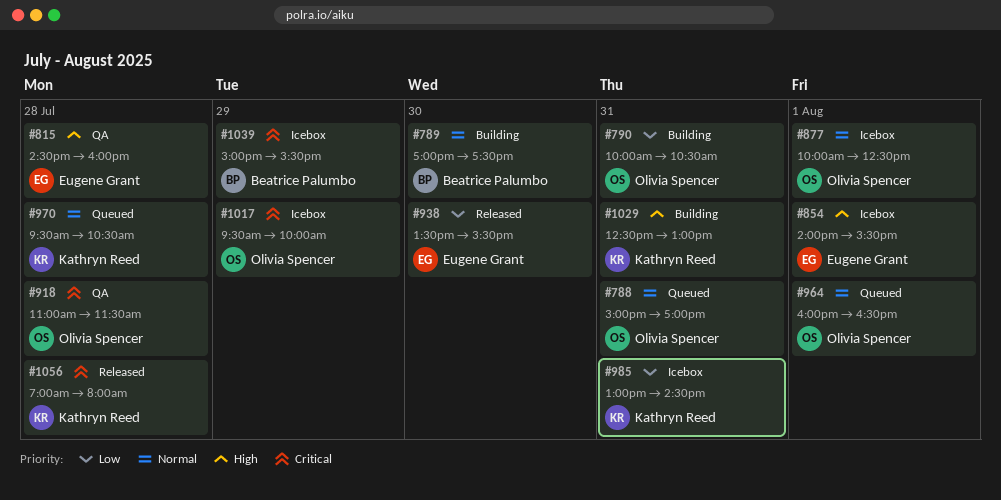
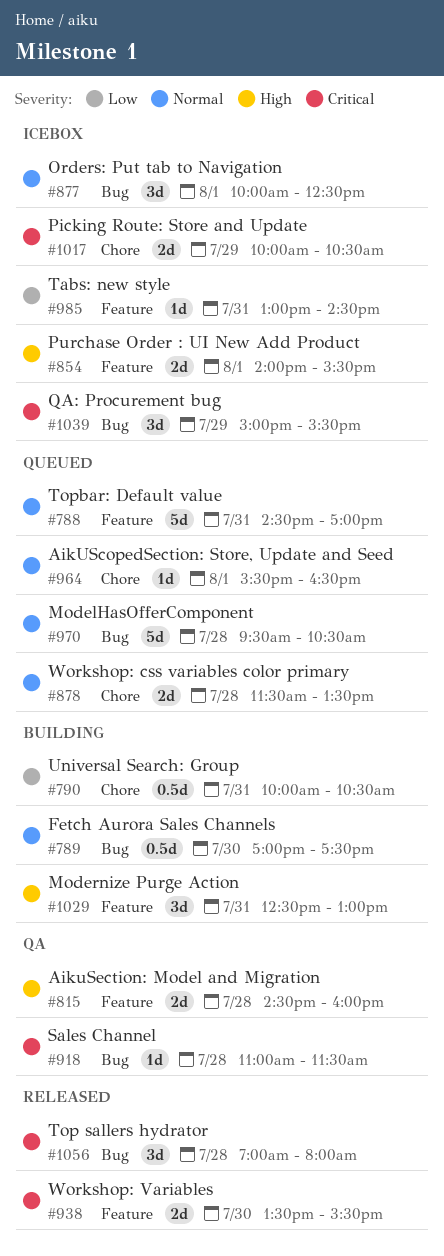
#788, begins: 15:00 -> 14:30
#878: none -> present
#938, priority: Low -> Critical
#964, begins: 16:00 -> 15:30
#1017, begins: 09:30 -> 10:00
#1017, ends: 10:00 -> 10:30

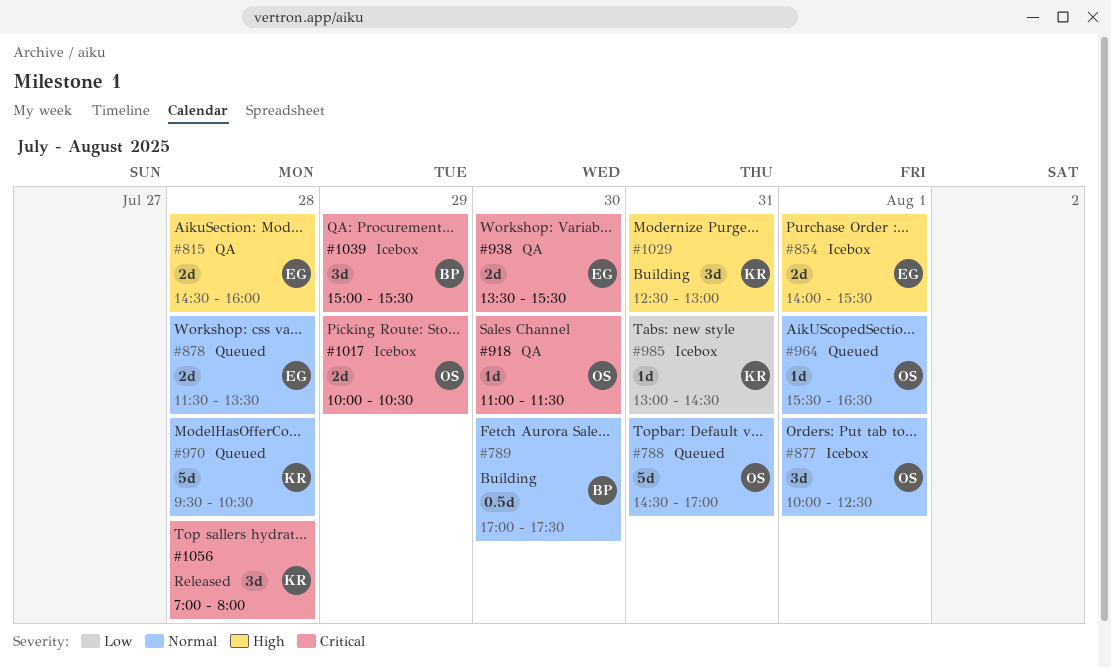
#790: present -> none
#918, day: Jul 28 -> Jul 30
#938, status: Released -> QA

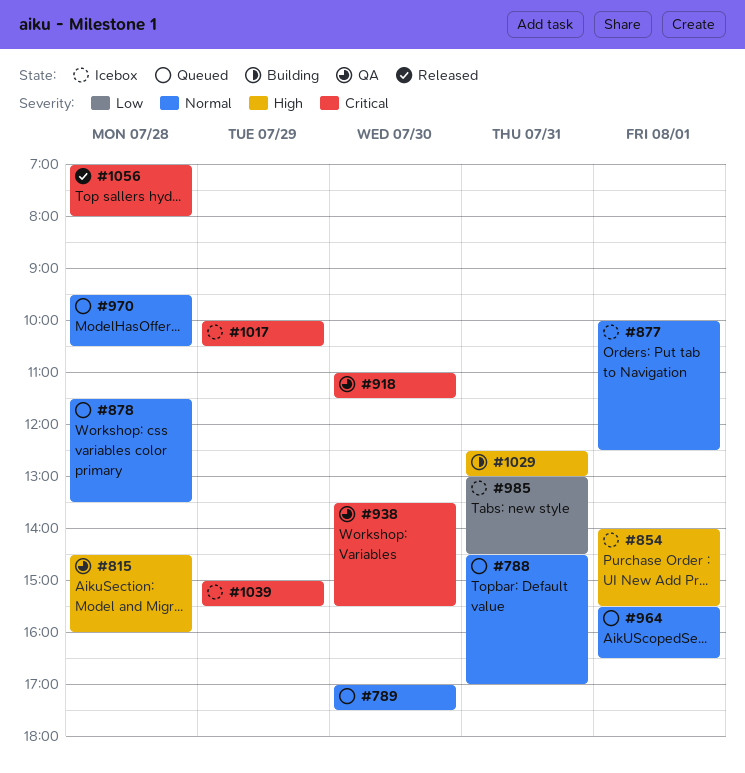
#789, status: Building -> Queued

